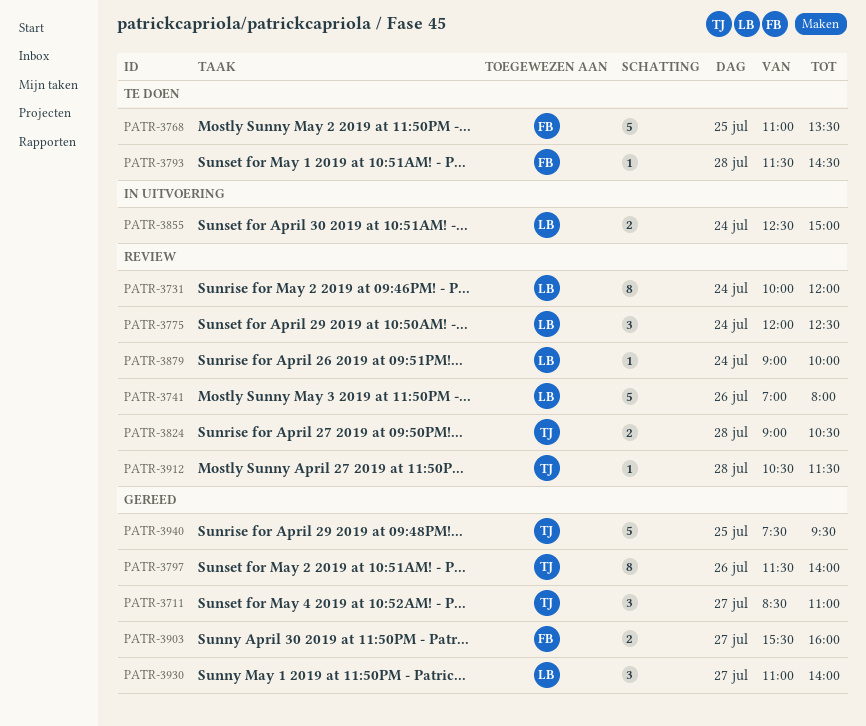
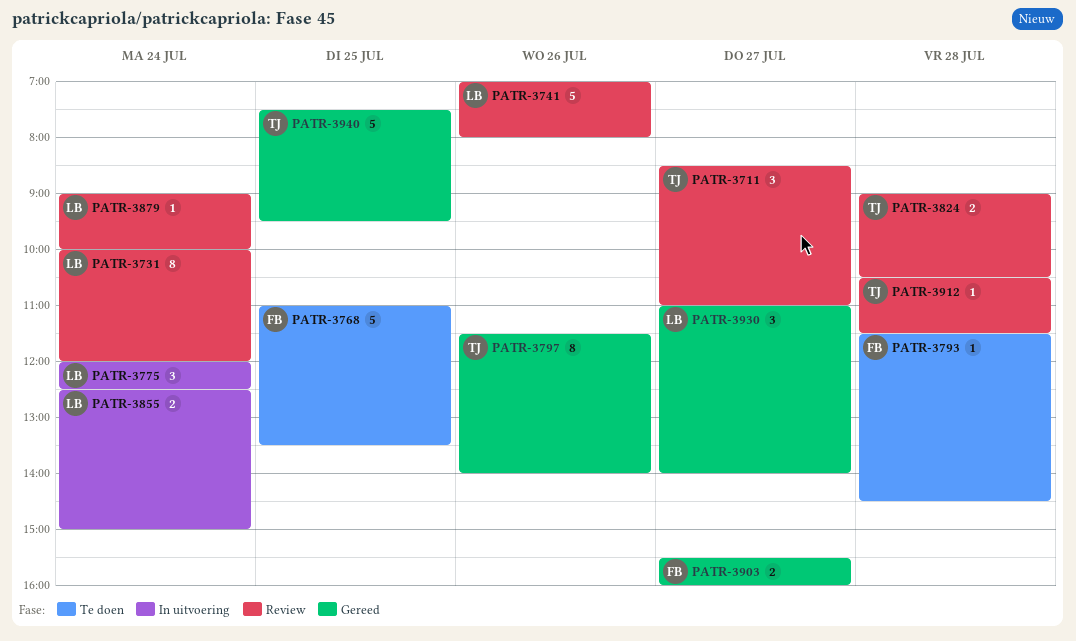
PATR-3711, status: Gereed -> Review
PATR-3775, status: Review -> In uitvoering

